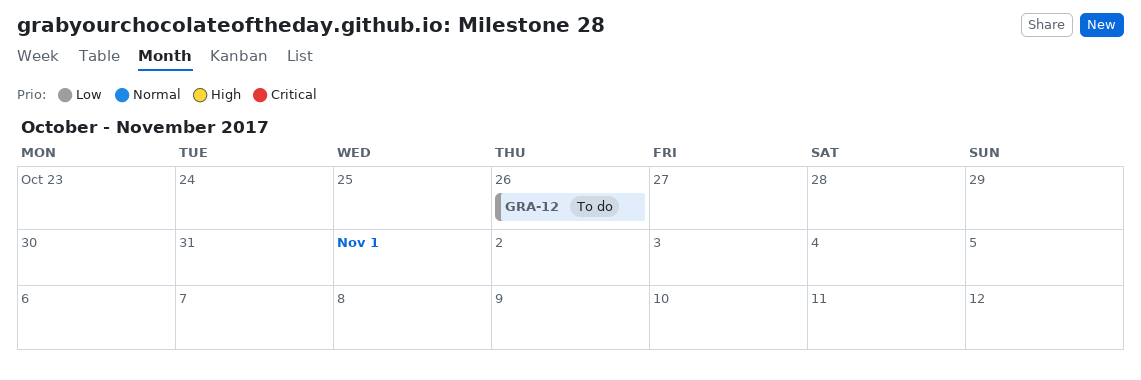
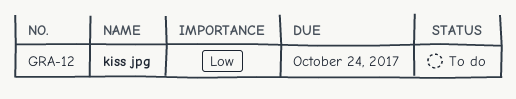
GRA-12, due: Oct 26 -> Oct 24

